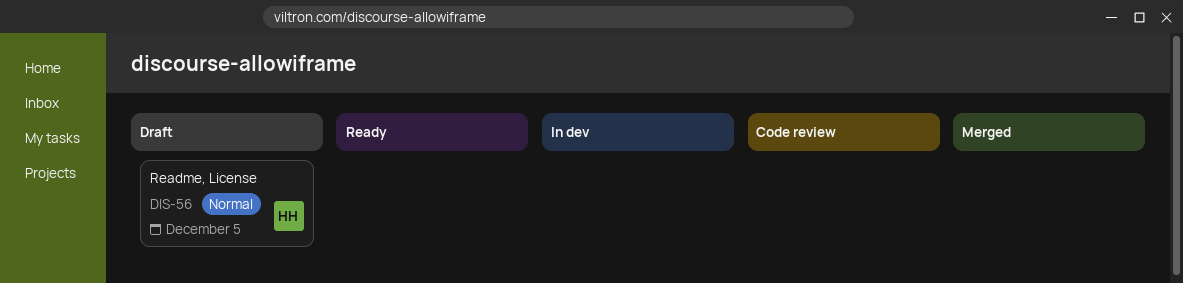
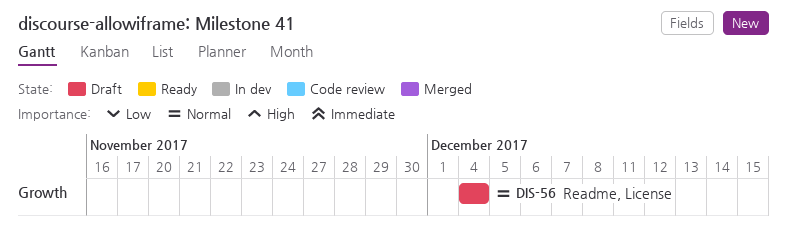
DIS-56, due: Dec 5 -> Dec 4

